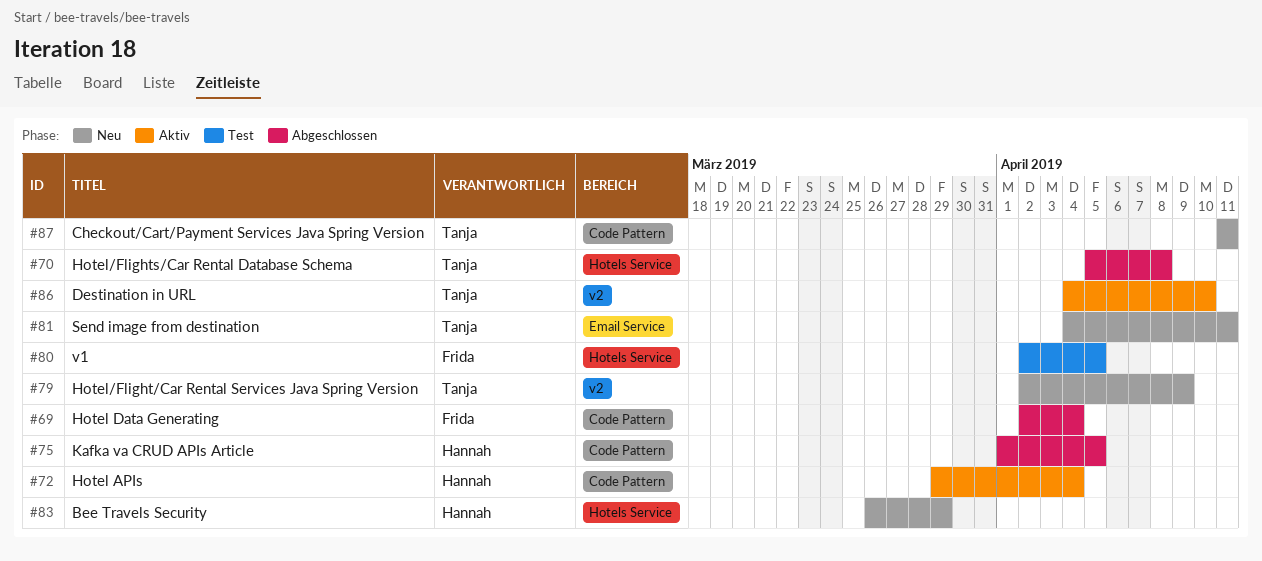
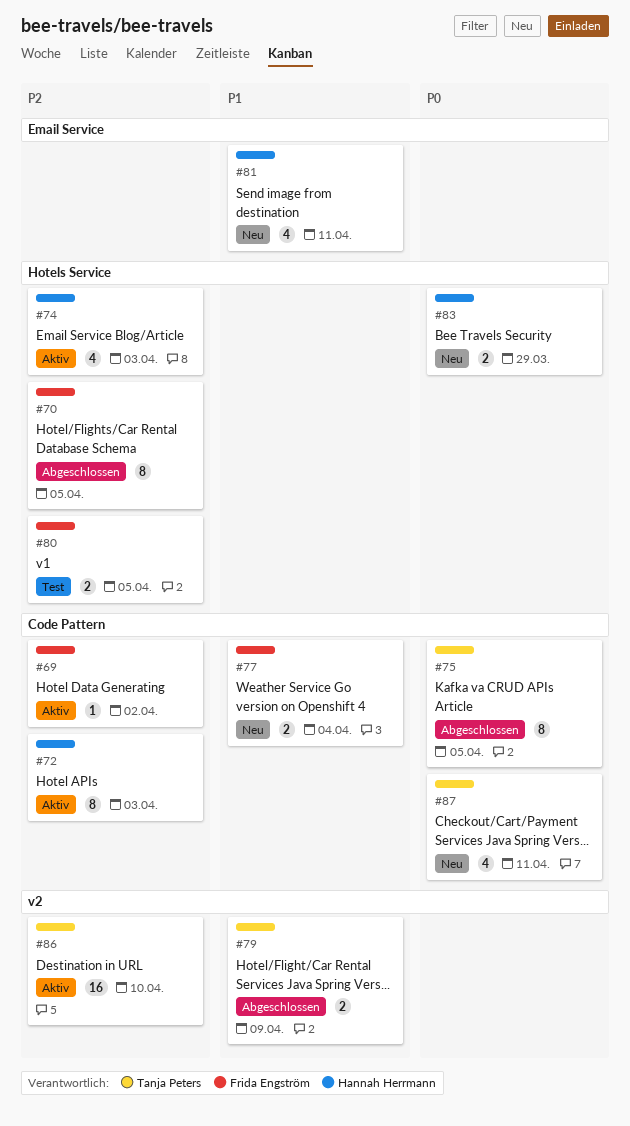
#69, status: Abgeschlossen -> Aktiv
#69, due: Apr 4 -> Apr 2
#70, owner: Tanja Peters -> Frida Engström
#70, due: Apr 8 -> Apr 5
#72, due: Apr 4 -> Apr 3
#74: none -> present
#75, owner: Hannah Herrmann -> Tanja Peters
#77: none -> present
#79, status: Neu -> Abgeschlossen
#81, owner: Tanja Peters -> Hannah Herrmann

